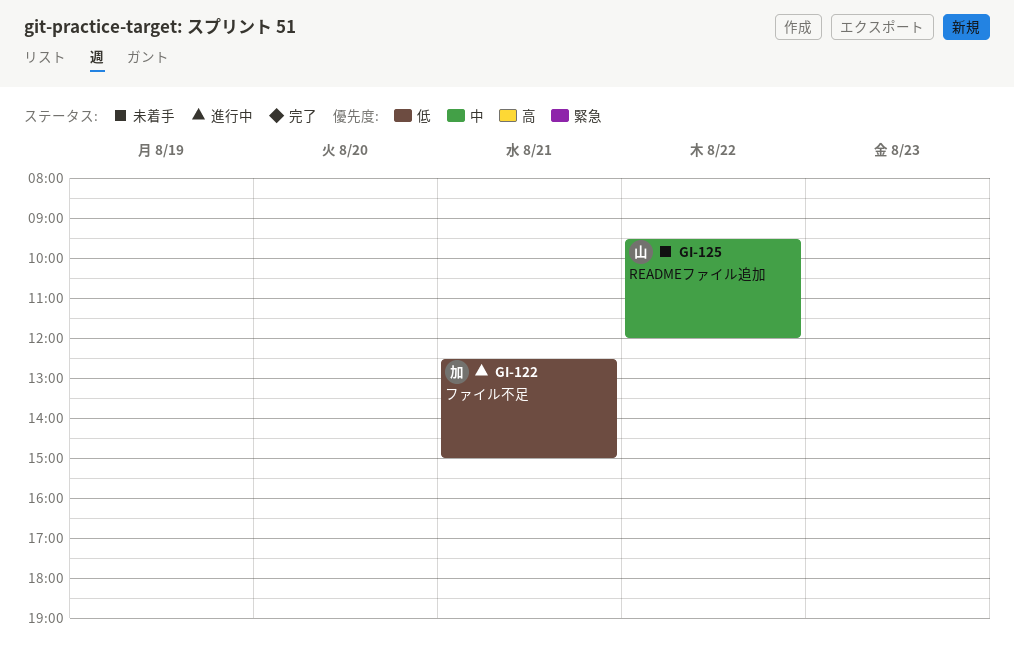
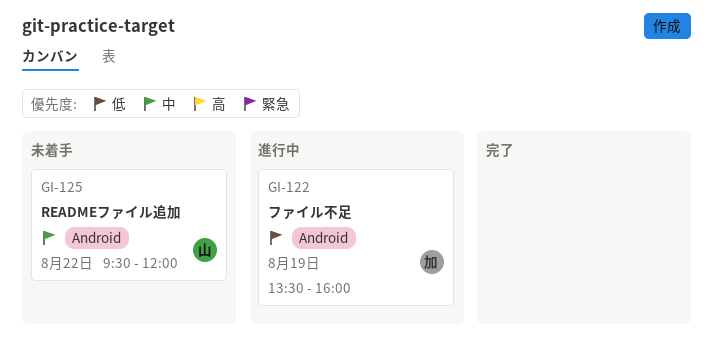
GI-122, day: Aug 21 -> Aug 19
GI-122, begins: 12:30 -> 13:30
GI-122, ends: 15:00 -> 16:00

